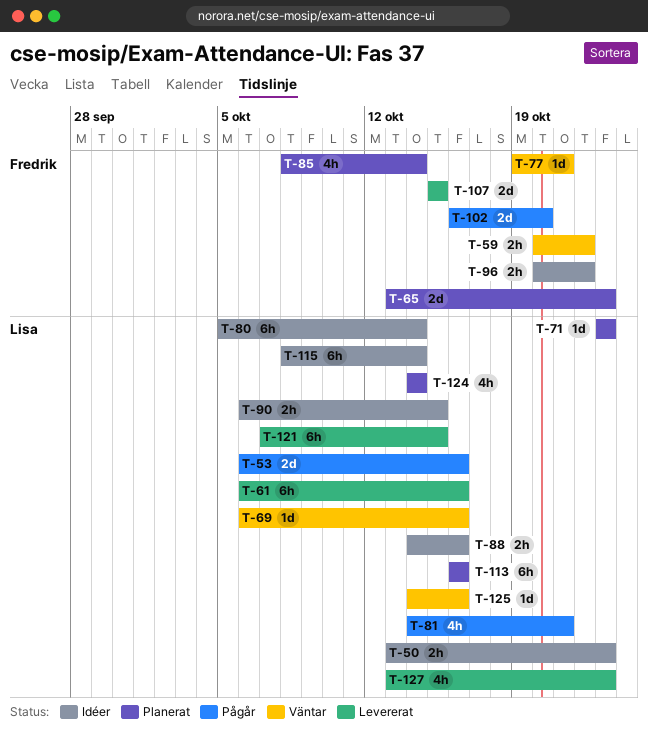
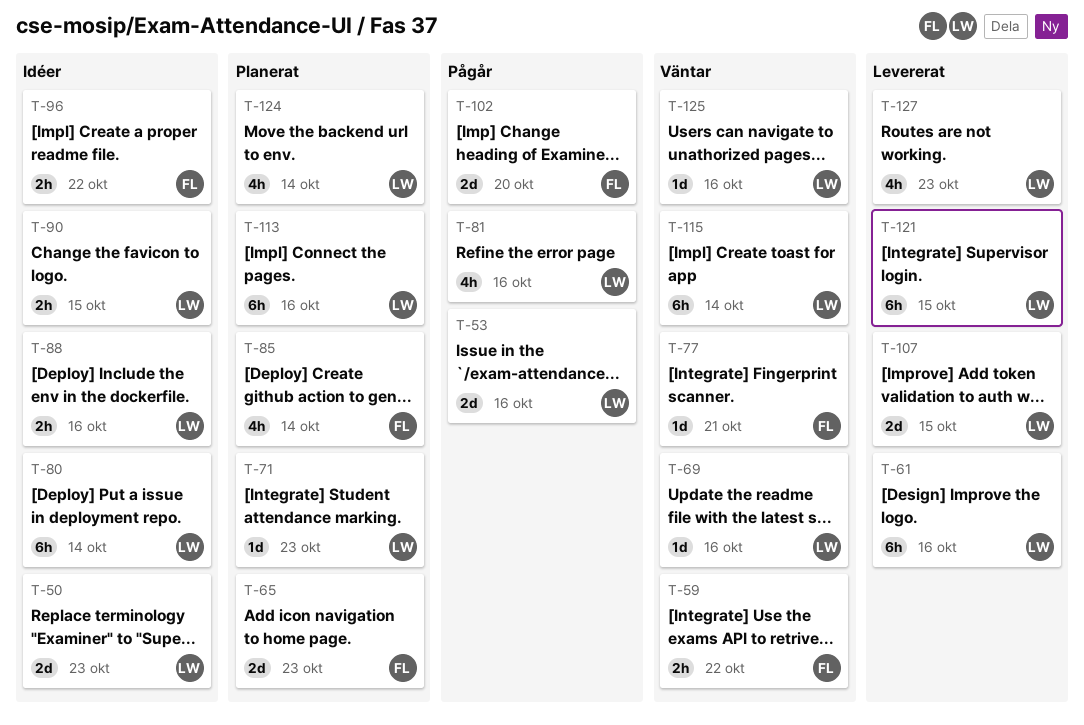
T-50, estimate: 2h -> 2d
T-81, due: Oct 21 -> Oct 16
T-107, owner: Fredrik -> Lisa
T-115, status: Idéer -> Väntar

